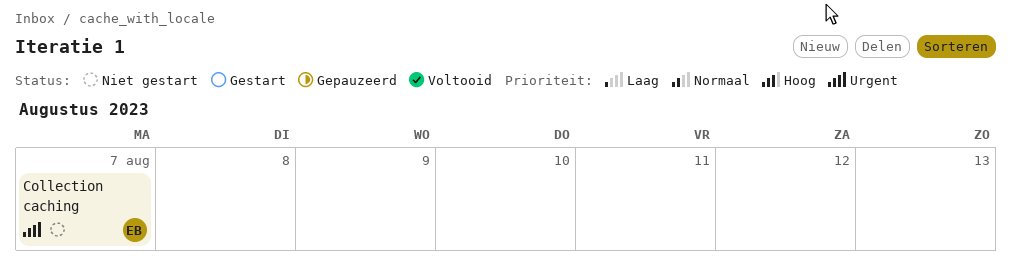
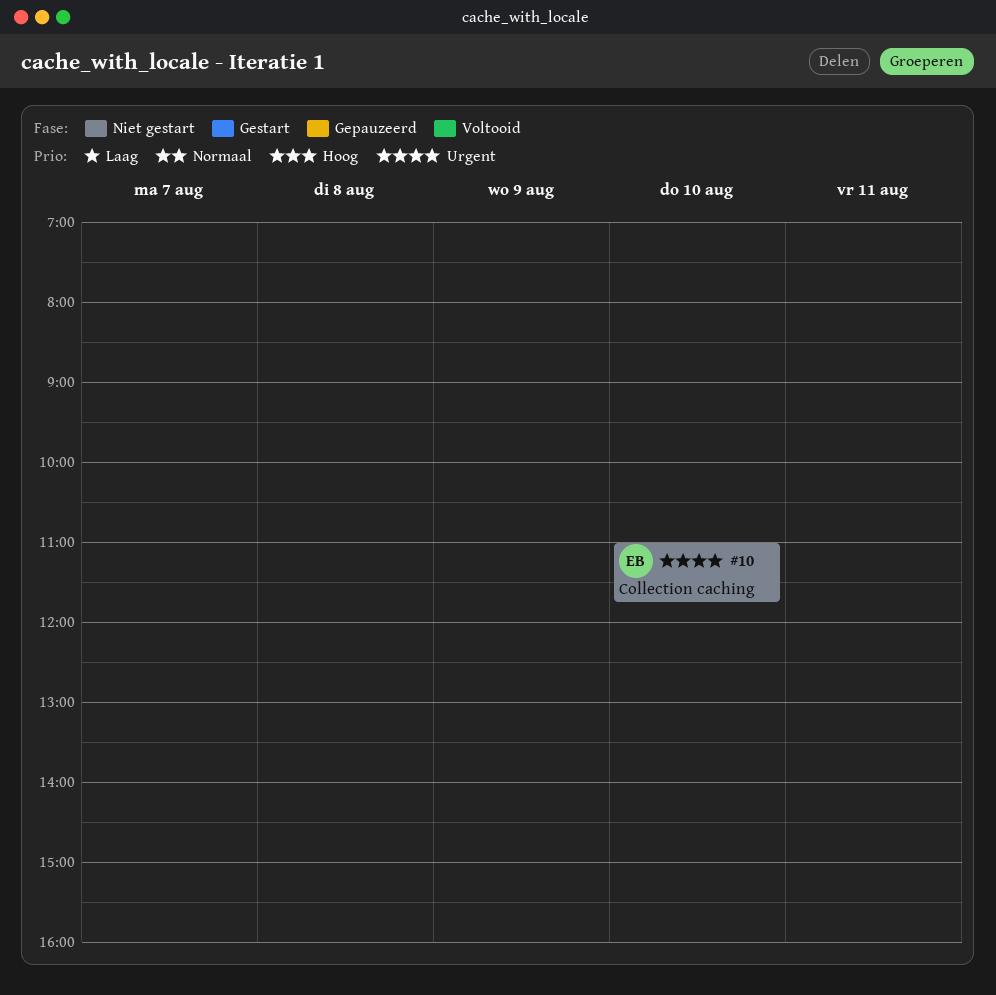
Collection caching, day: Aug 7 -> Aug 10

